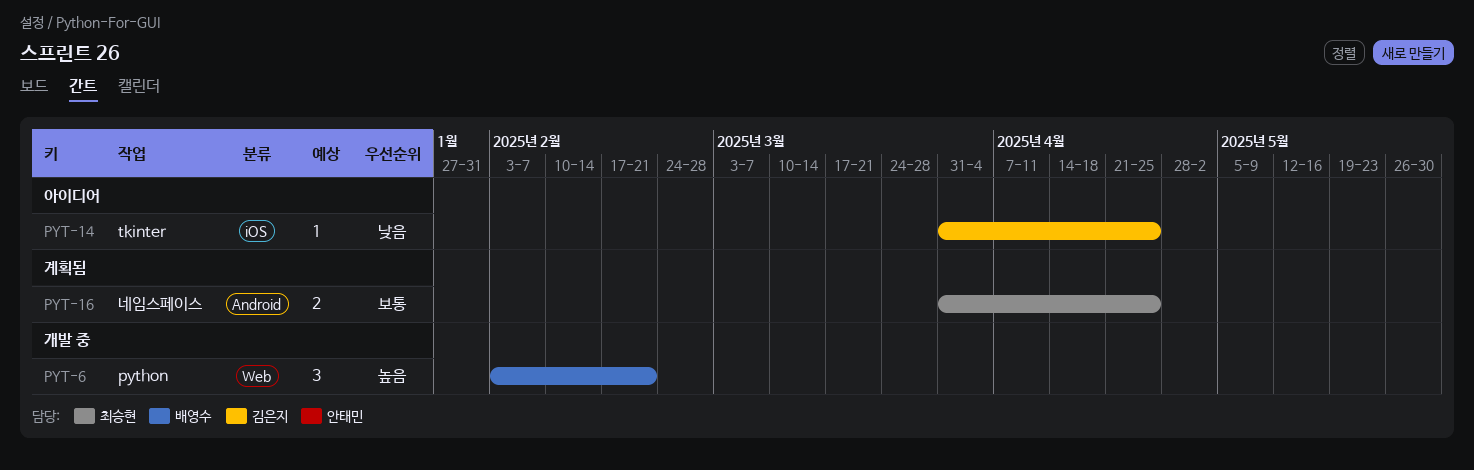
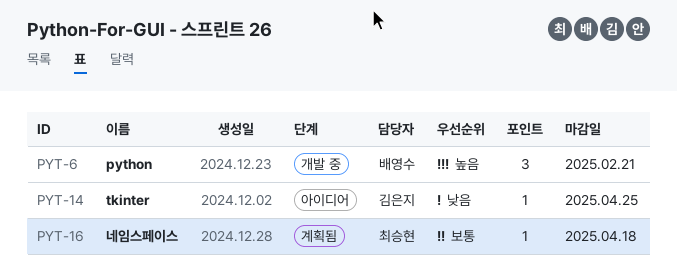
PYT-16, estimate: 2 -> 1
PYT-16, due: Apr 25 -> Apr 18

